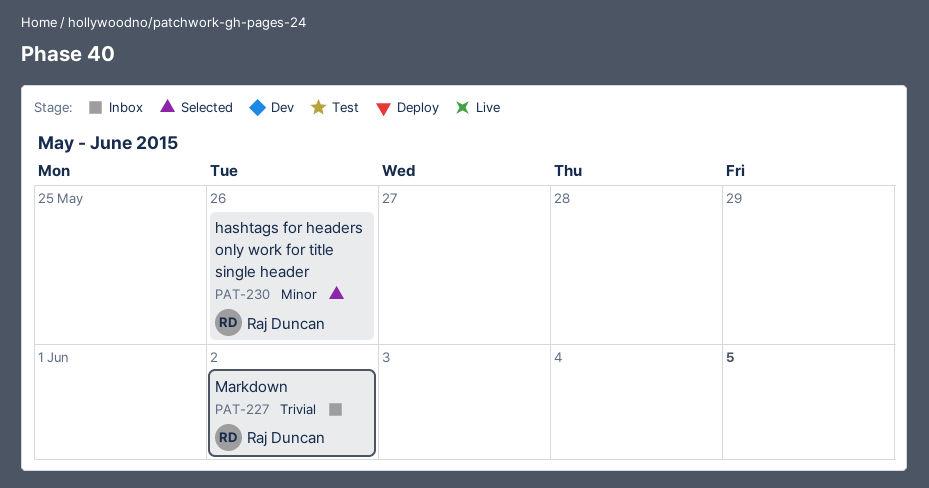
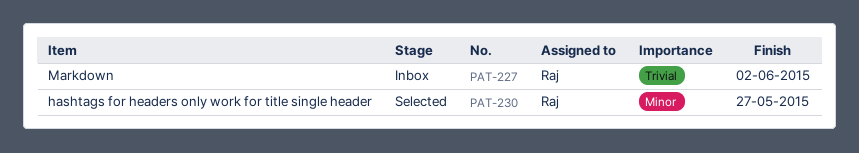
PAT-230, due: May 26 -> May 27

